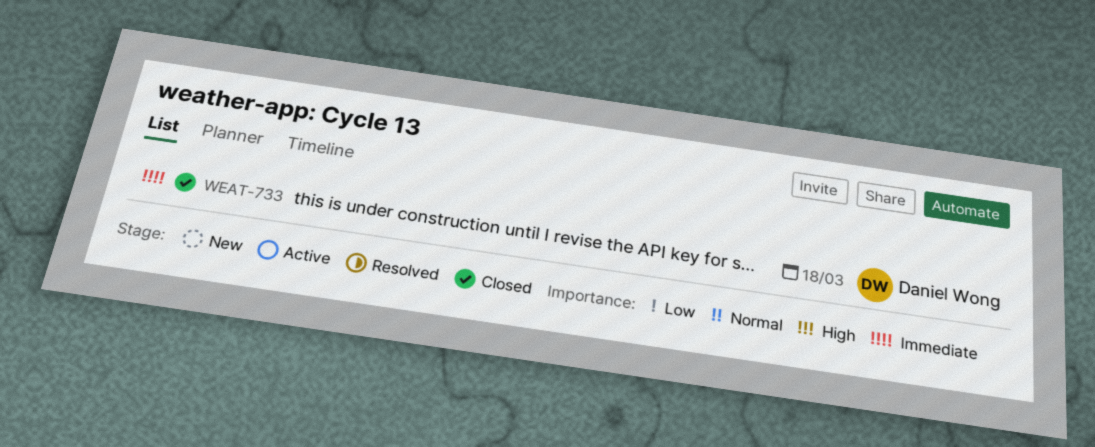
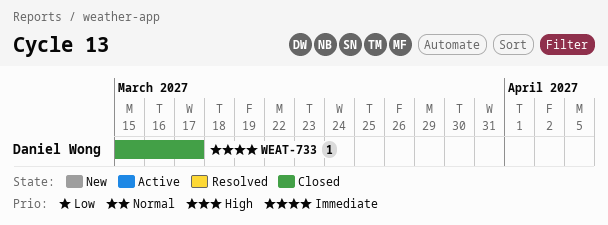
WEAT-733, due: Mar 18 -> Mar 17

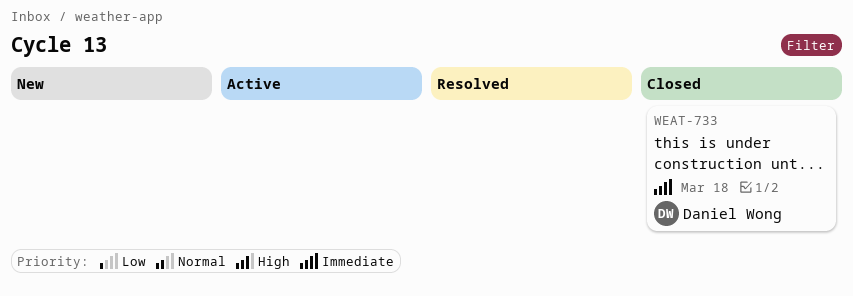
WEAT-733, due: Mar 17 -> Mar 18

